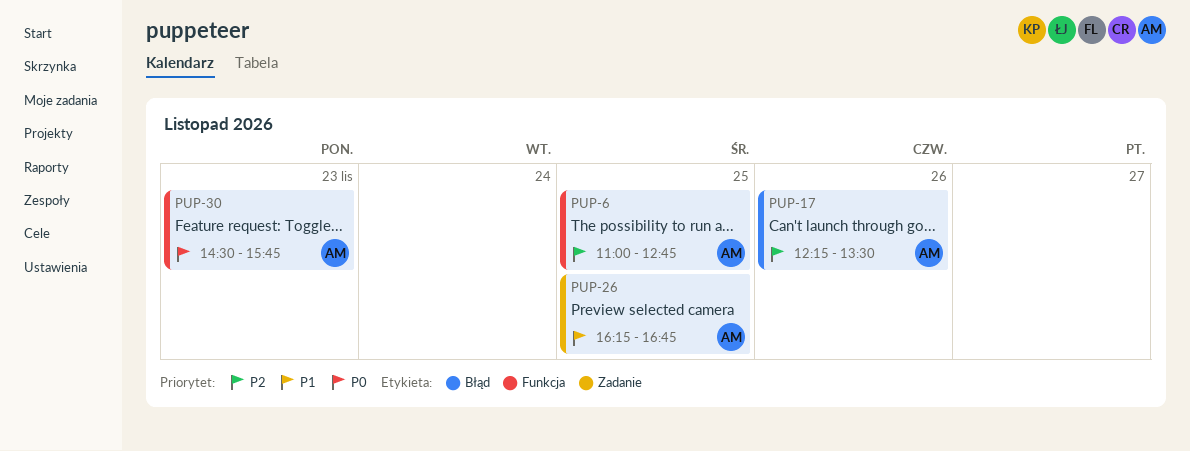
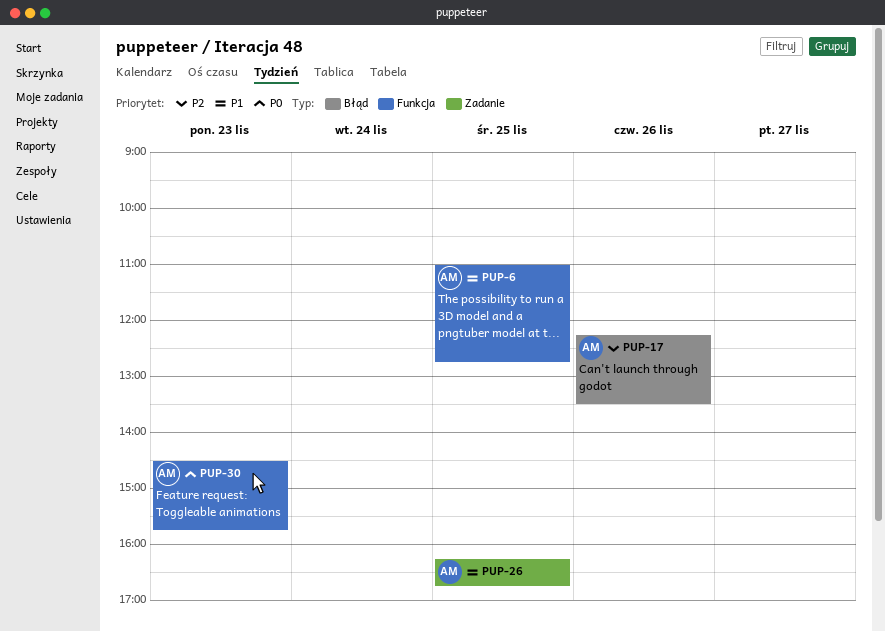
PUP-6, priority: P2 -> P1

